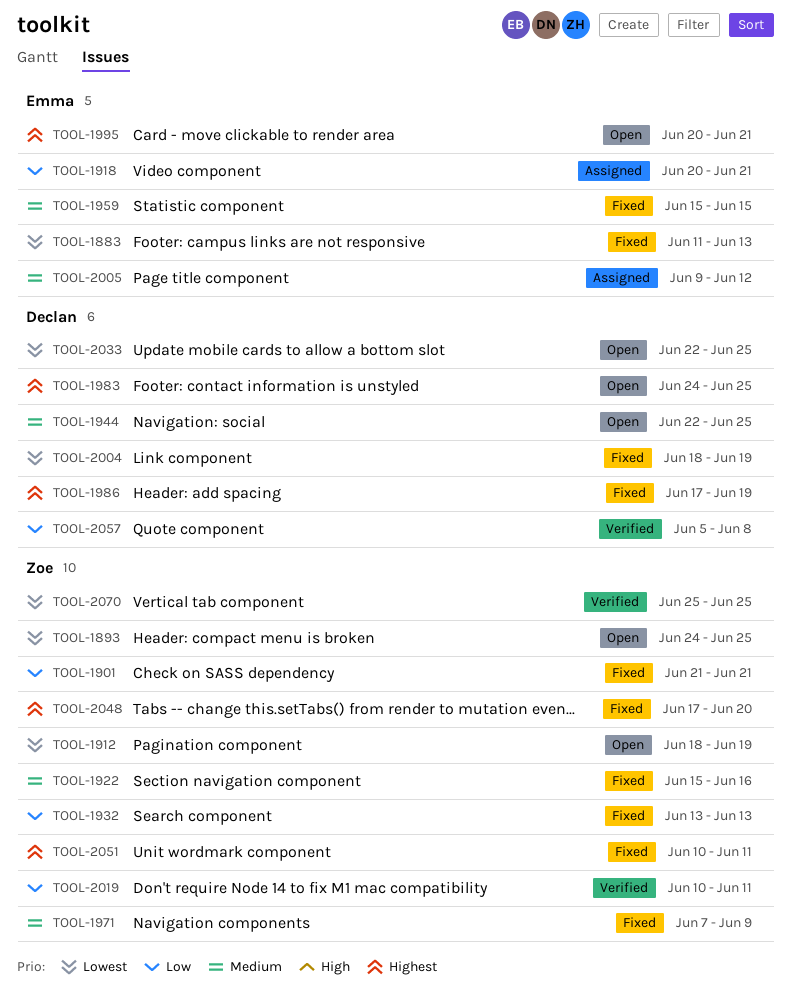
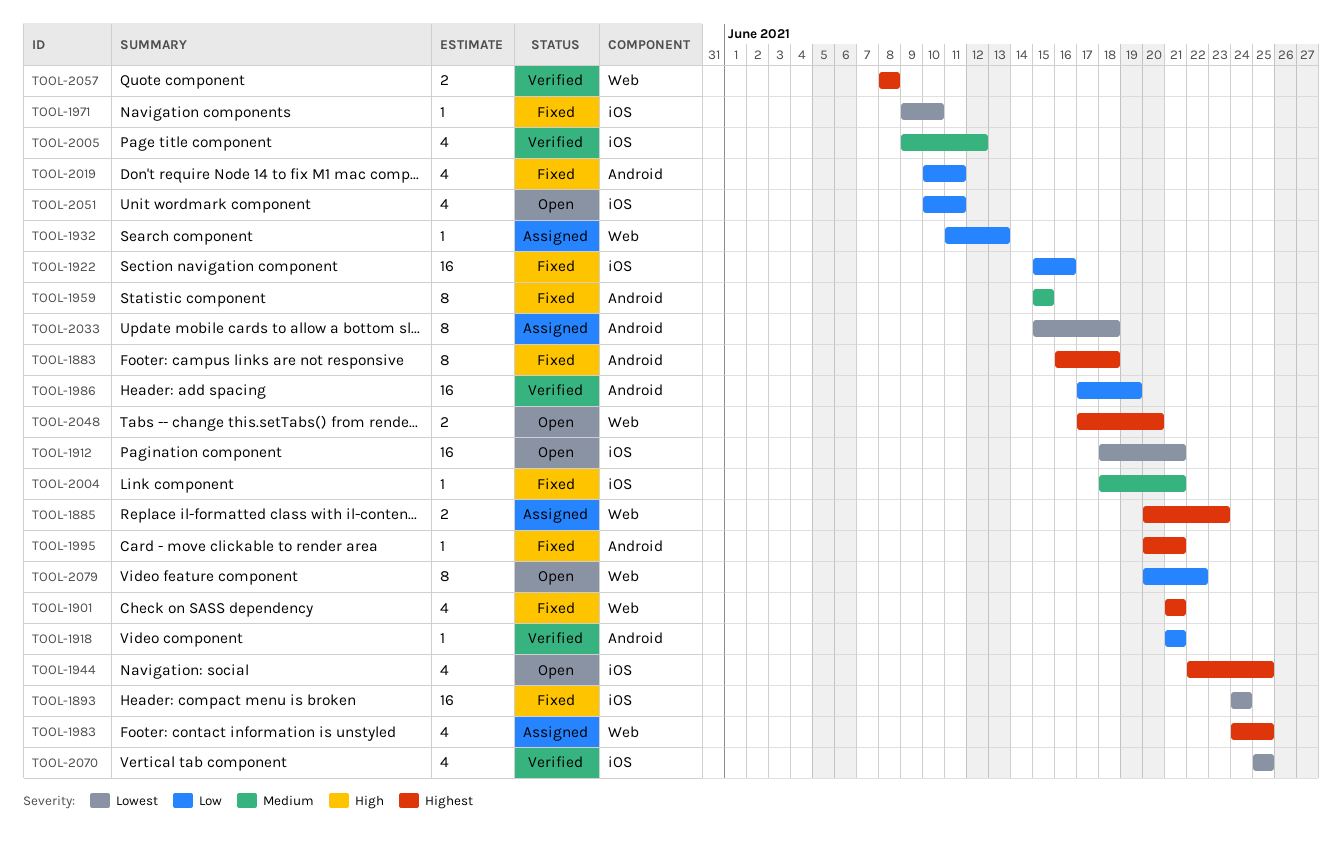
TOOL-1883, priority: Lowest -> Highest
TOOL-1883, start: Jun 11 -> Jun 16
TOOL-1883, due: Jun 13 -> Jun 18
TOOL-1885: none -> present
TOOL-1893, status: Open -> Fixed
TOOL-1893, due: Jun 25 -> Jun 24
TOOL-1901, priority: Low -> Highest
TOOL-1912, due: Jun 19 -> Jun 21
TOOL-1918, status: Assigned -> Verified
TOOL-1918, start: Jun 20 -> Jun 21
TOOL-1922, priority: Medium -> Low
TOOL-1932, status: Fixed -> Assigned
TOOL-1932, start: Jun 13 -> Jun 11
TOOL-1944, priority: Medium -> Highest
TOOL-1971, priority: Medium -> Lowest
TOOL-1971, start: Jun 7 -> Jun 9
TOOL-1971, due: Jun 9 -> Jun 10
TOOL-1983, status: Open -> Assigned
TOOL-1986, status: Fixed -> Verified
TOOL-1986, priority: Highest -> Low
TOOL-1995, status: Open -> Fixed
TOOL-2004, priority: Lowest -> Medium
TOOL-2004, due: Jun 19 -> Jun 21
TOOL-2005, status: Assigned -> Verified
TOOL-2019, status: Verified -> Fixed
TOOL-2033, status: Open -> Assigned
TOOL-2033, start: Jun 22 -> Jun 15
TOOL-2033, due: Jun 25 -> Jun 18
TOOL-2048, status: Fixed -> Open
TOOL-2051, status: Fixed -> Open
TOOL-2051, priority: Highest -> Low
TOOL-2057, priority: Low -> Highest
TOOL-2057, start: Jun 5 -> Jun 8
TOOL-2079: none -> present

